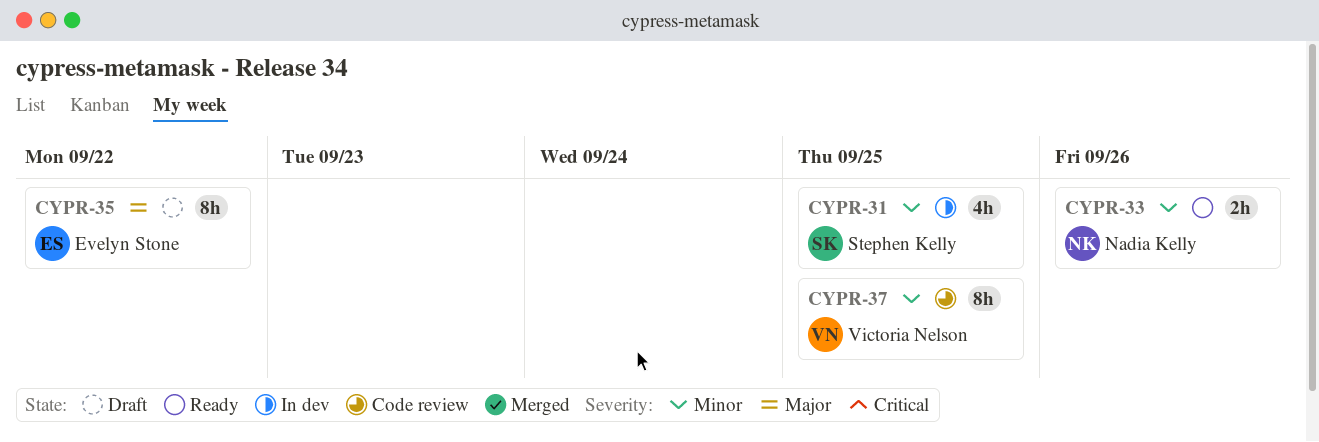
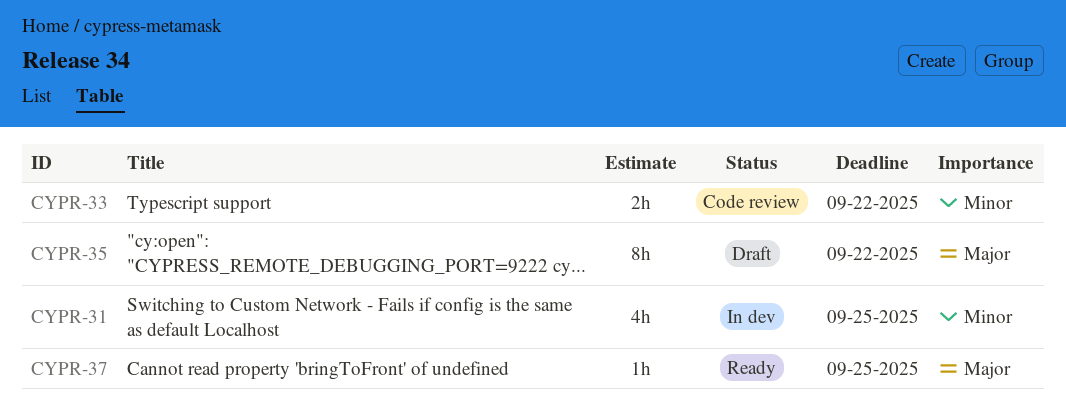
CYPR-33, status: Ready -> Code review
CYPR-33, due: Sep 26 -> Sep 22
CYPR-37, status: Code review -> Ready
CYPR-37, priority: Minor -> Major
CYPR-37, estimate: 8h -> 1h

